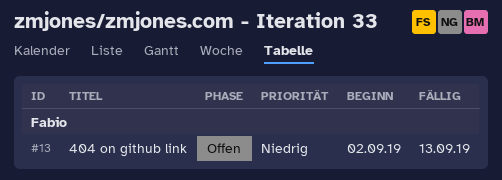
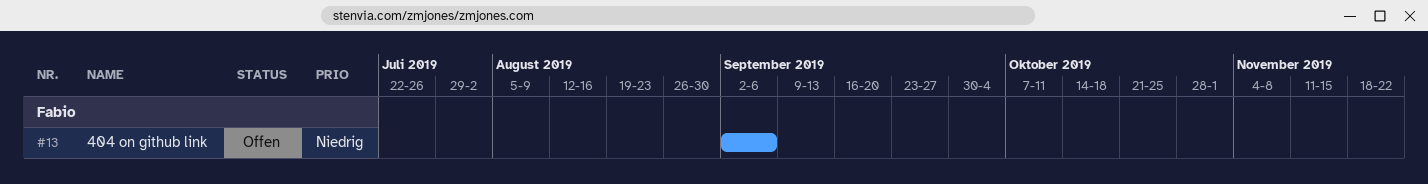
#13, due: Sep 13 -> Sep 6

